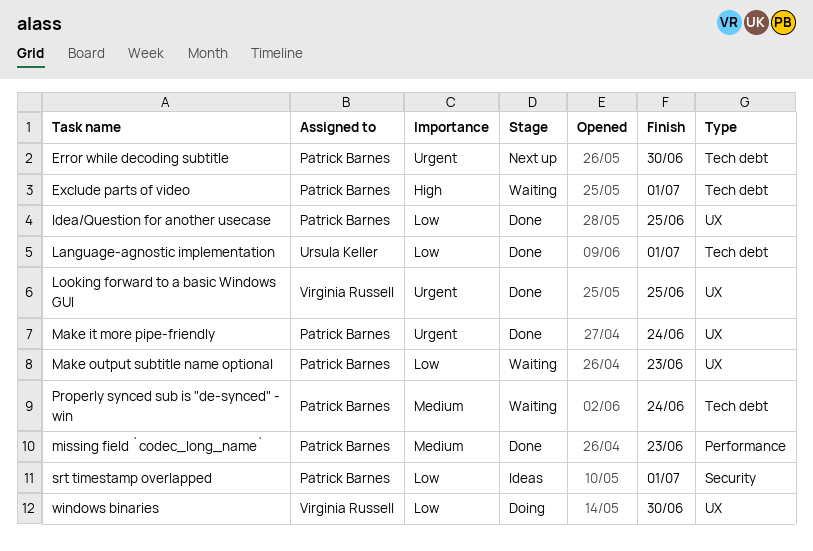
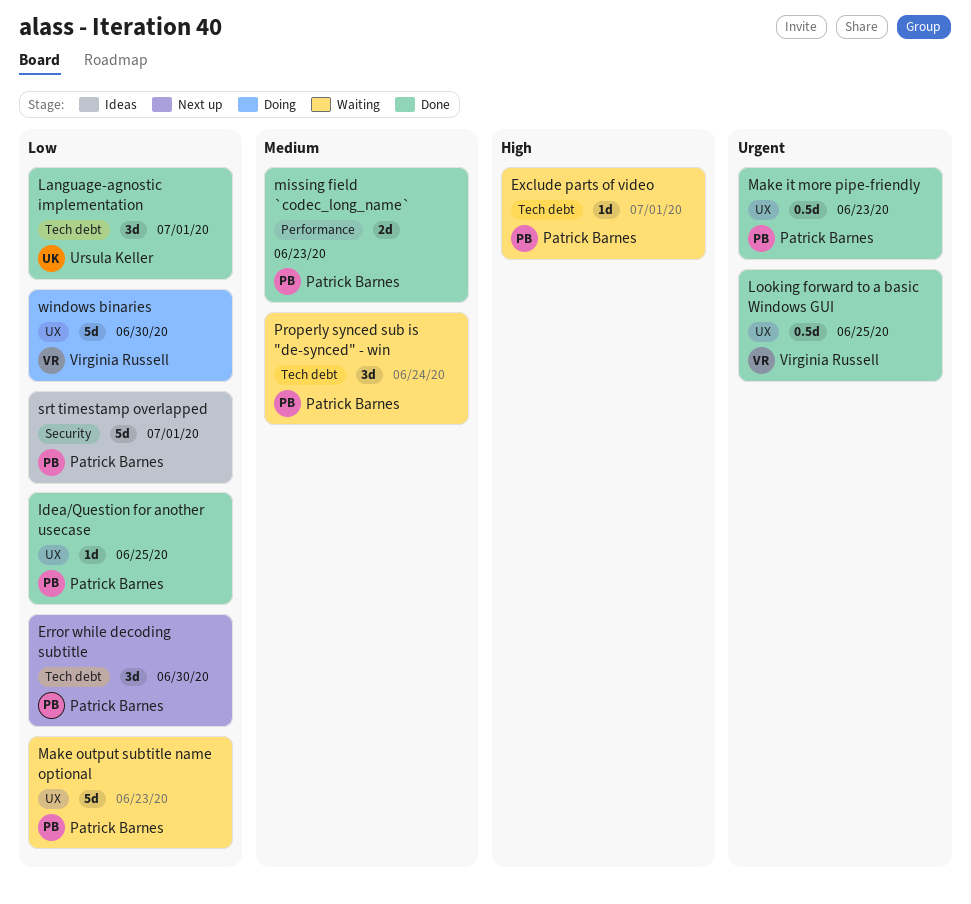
Error while decoding subtitle, priority: Urgent -> Low
Make it more pipe-friendly, due: Jun 24 -> Jun 23

